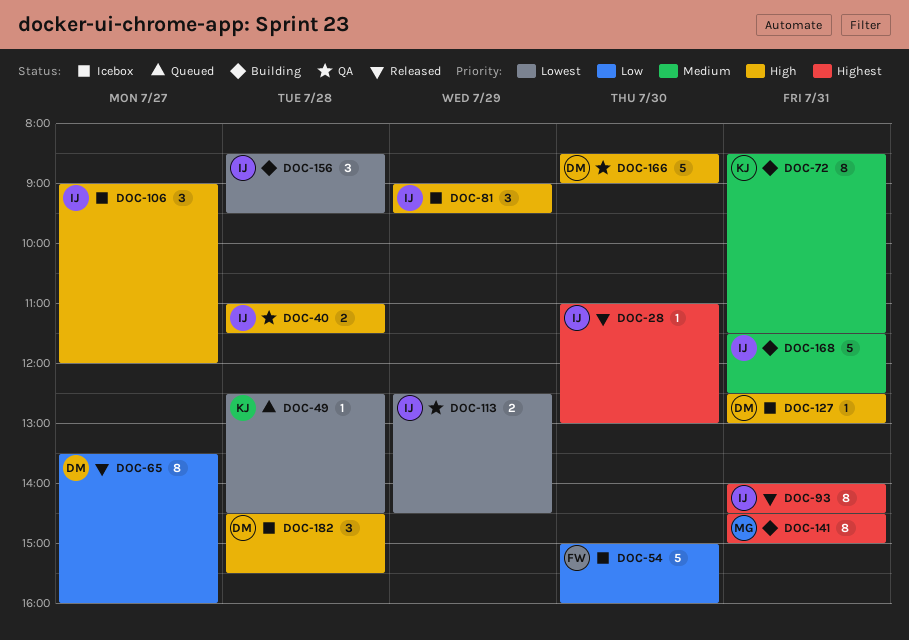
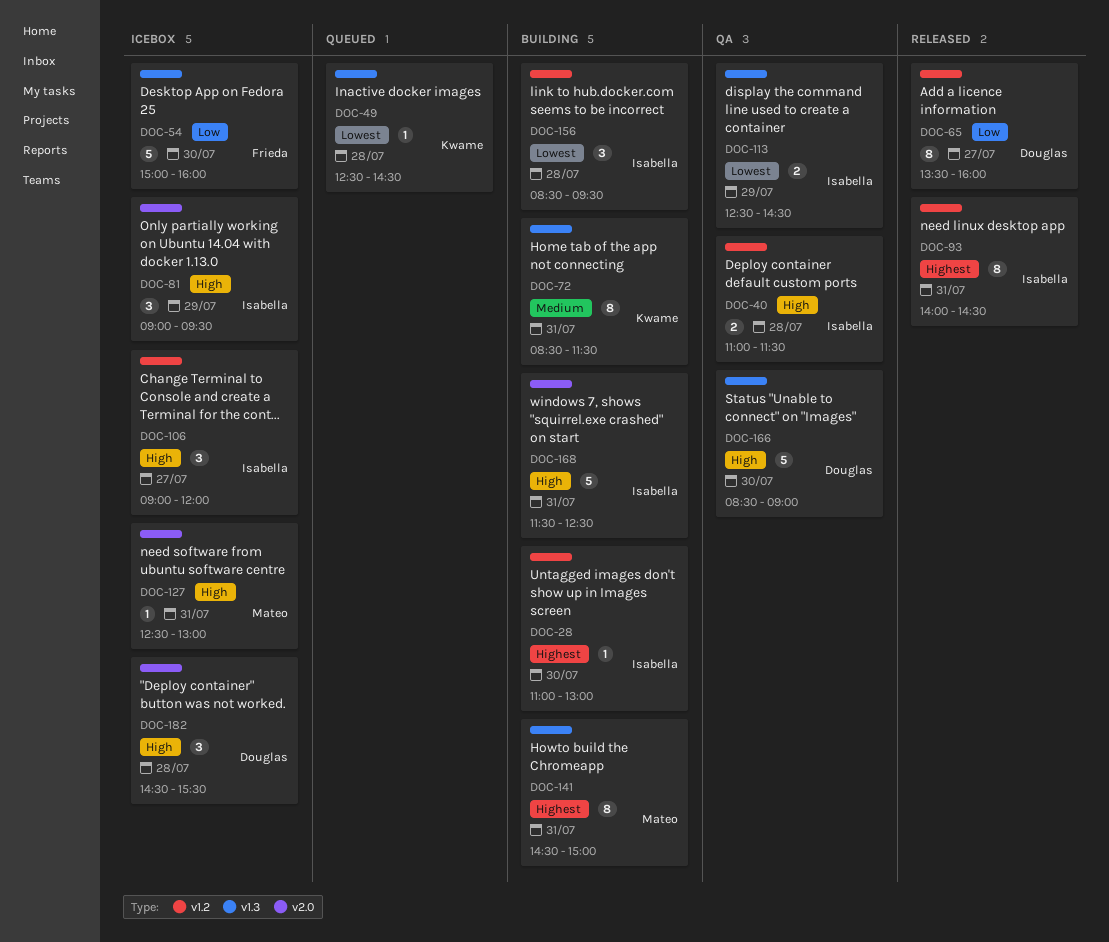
DOC-28, status: Released -> Building
DOC-127, owner: Douglas -> Mateo
DOC-168, priority: Medium -> High

